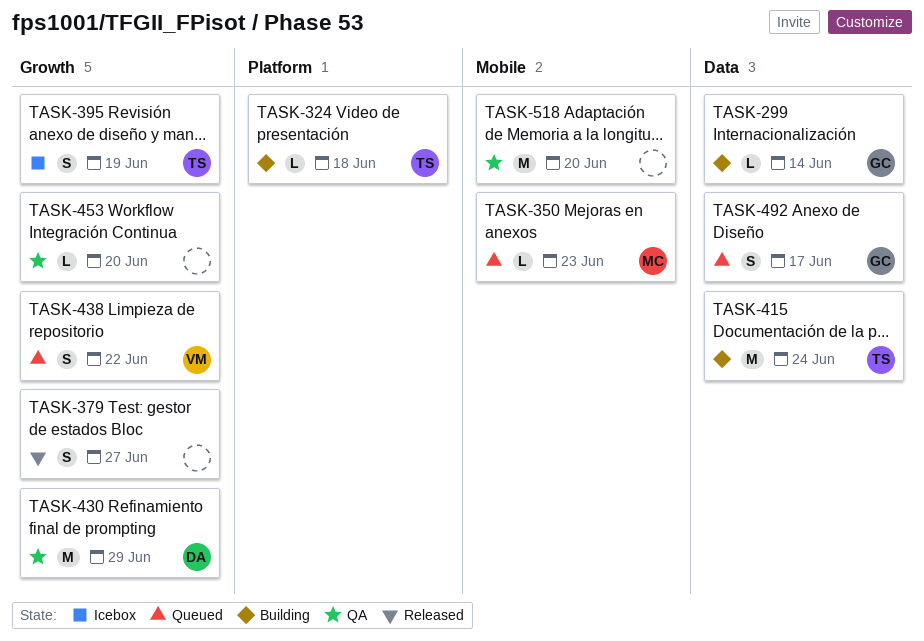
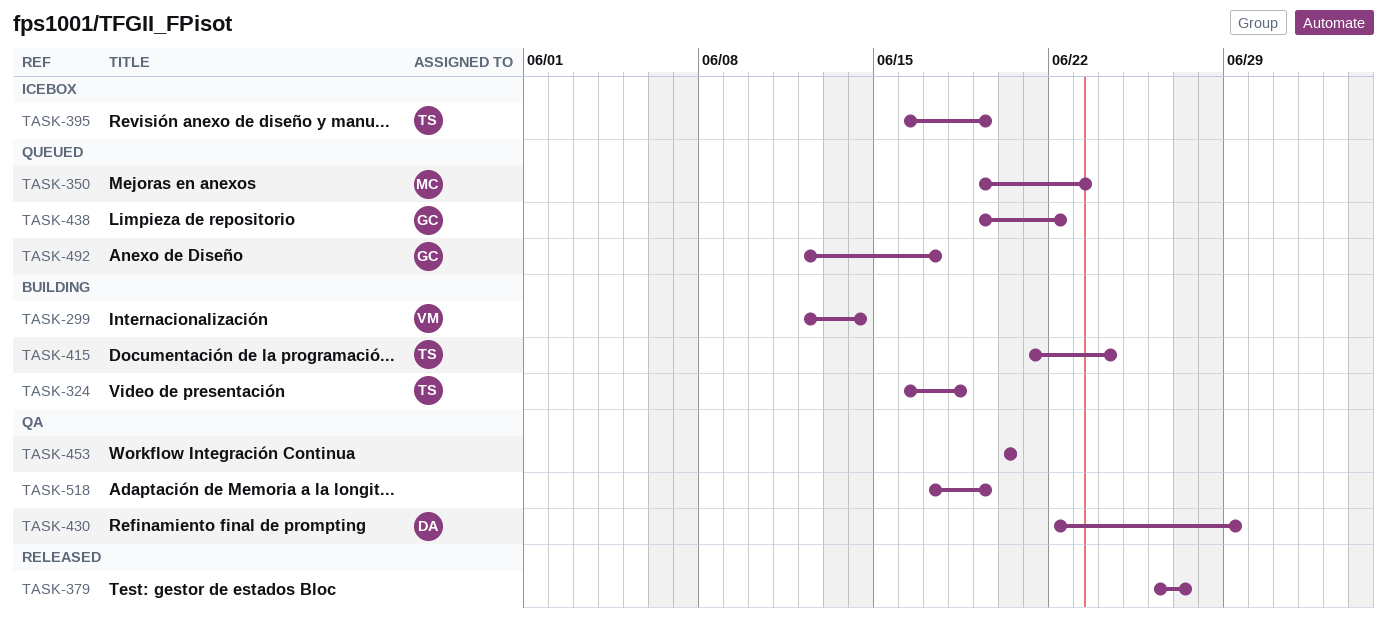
TASK-299, owner: GC -> VM
TASK-438, owner: VM -> GC
TASK-518, due: Jun 20 -> Jun 19

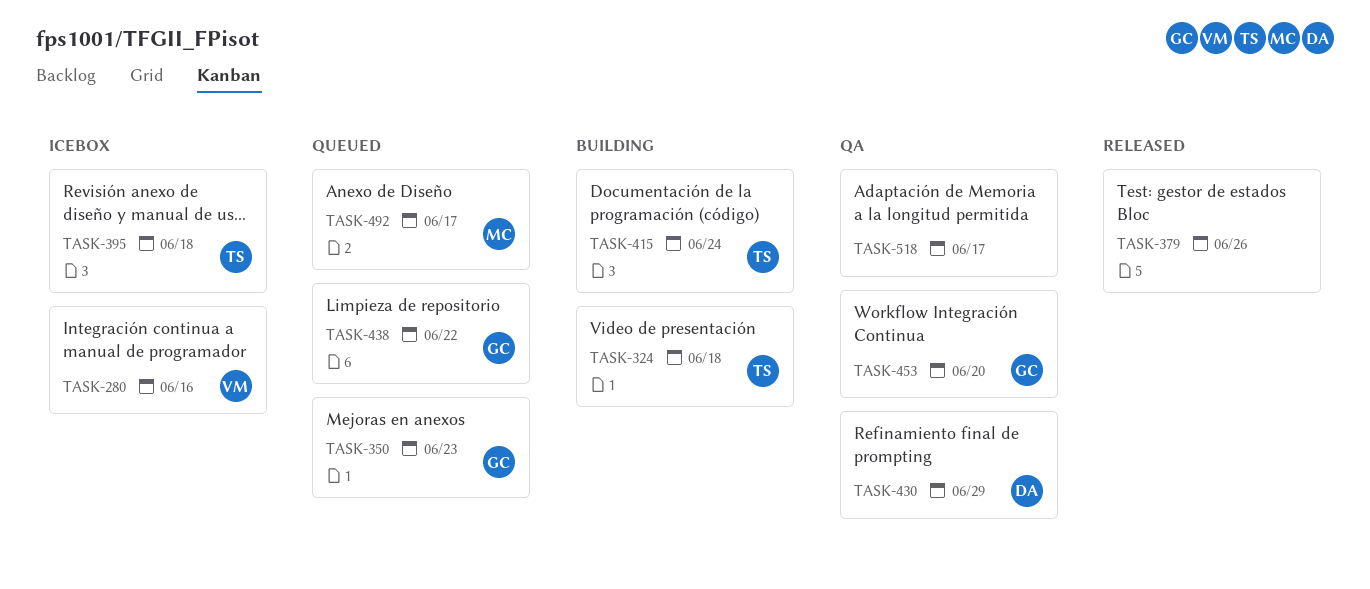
TASK-280: none -> present
TASK-299: present -> none
TASK-350, owner: MC -> GC
TASK-379, due: Jun 27 -> Jun 26
TASK-395, due: Jun 19 -> Jun 18
TASK-453, owner: none -> GC
TASK-492, owner: GC -> MC
TASK-518, due: Jun 19 -> Jun 17

